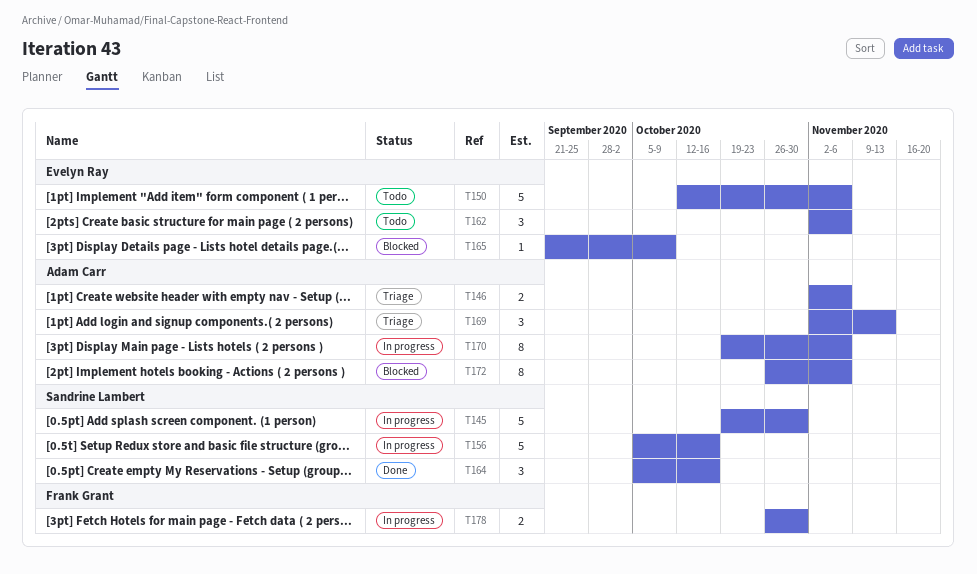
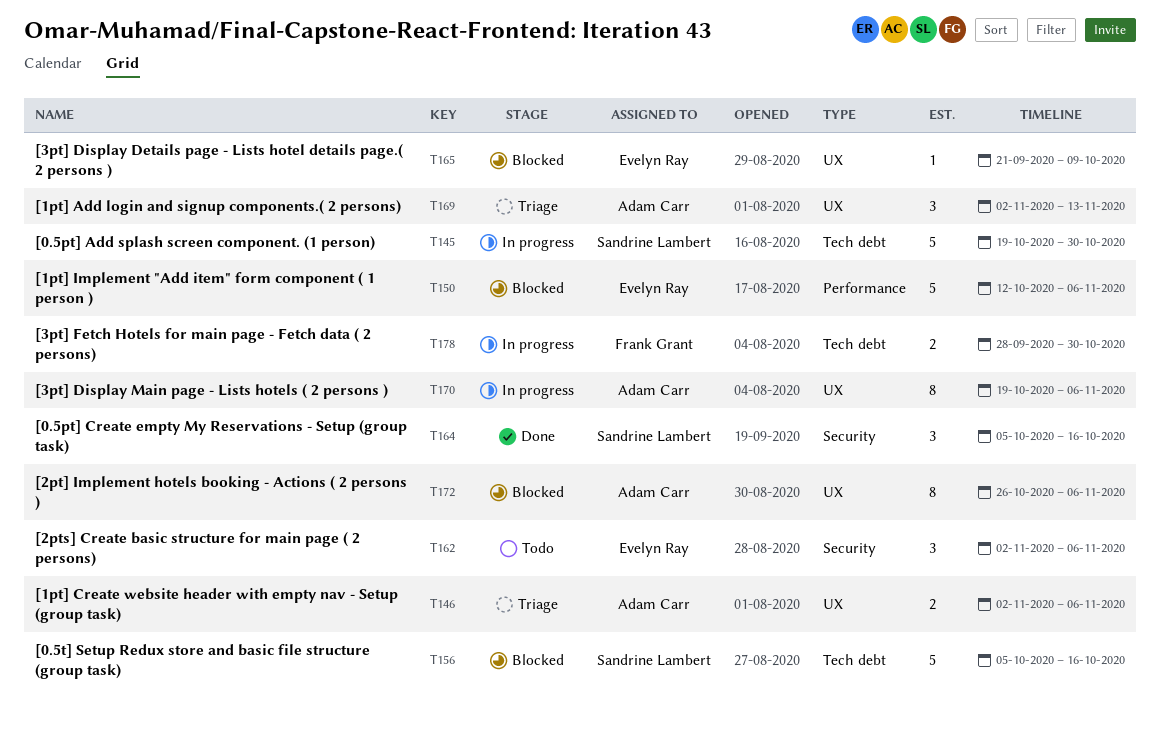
T150, status: Todo -> Blocked
T156, status: In progress -> Blocked
T178, start: Oct 26 -> Sep 28

